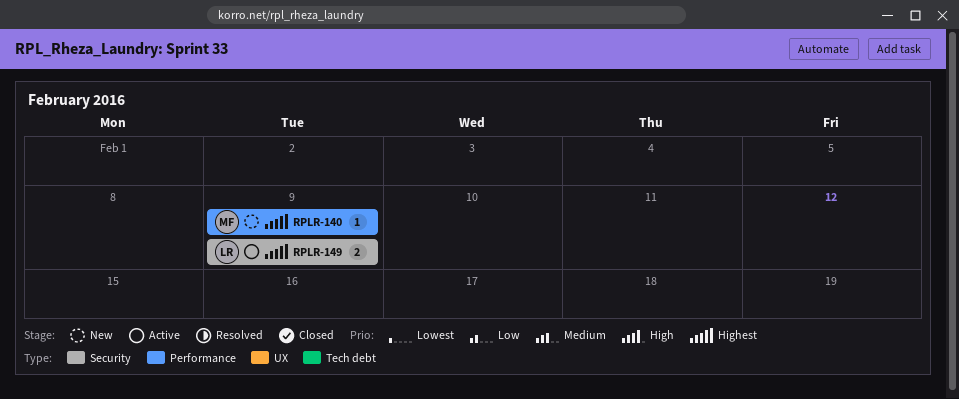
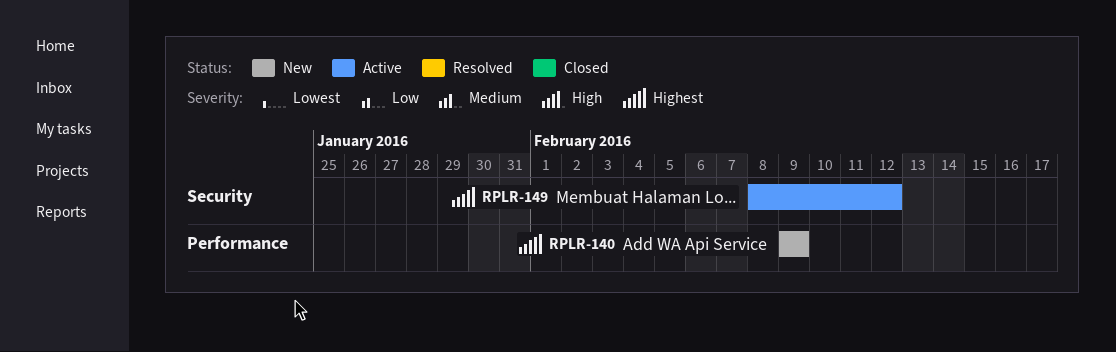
RPLR-149, start: Feb 9 -> Feb 8
RPLR-149, due: Feb 9 -> Feb 12

